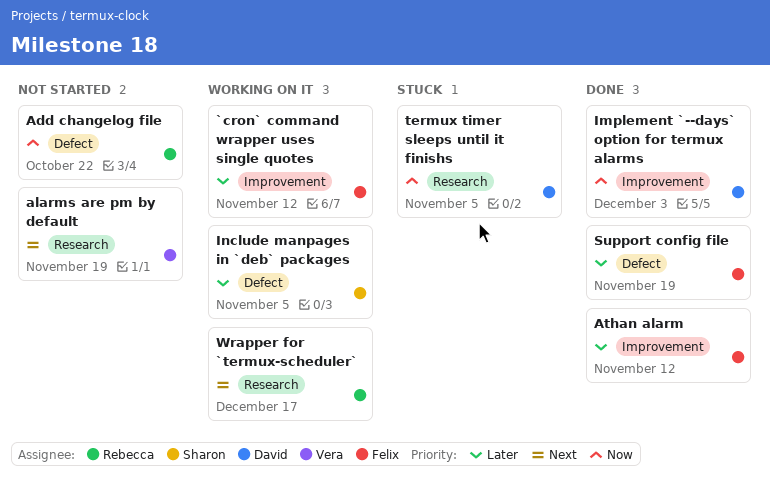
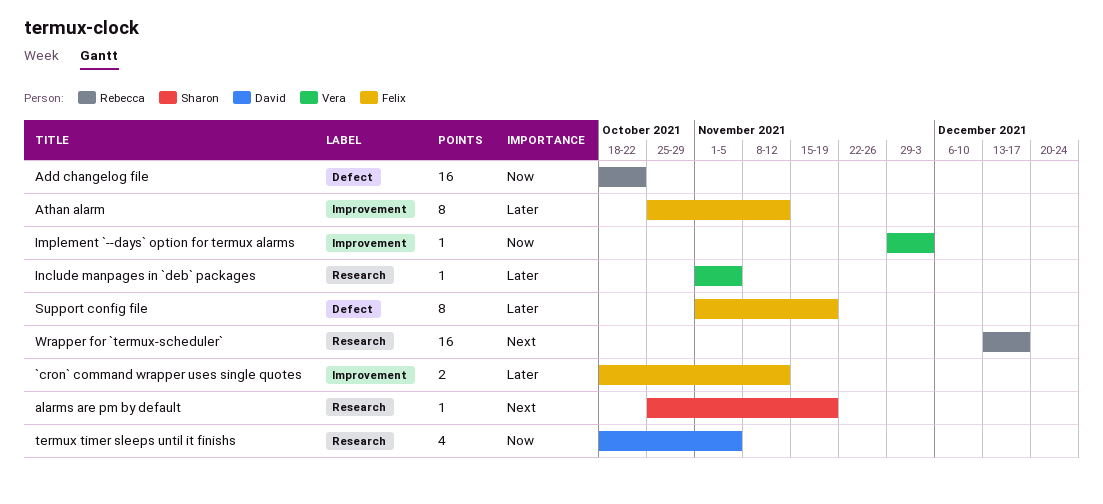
alarms are pm by default, owner: Vera -> Sharon
Implement `--days` option for termux alarms, owner: David -> Vera
Include manpages in `deb` packages, owner: Sharon -> Vera
Include manpages in `deb` packages, label: Defect -> Research

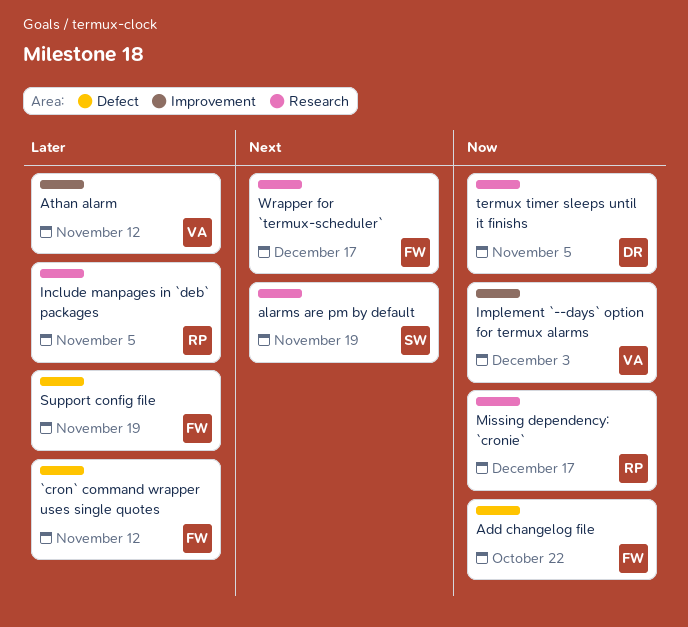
`cron` command wrapper uses single quotes, label: Improvement -> Defect
Add changelog file, owner: Rebecca -> Felix
Athan alarm, owner: Felix -> Vera
Include manpages in `deb` packages, owner: Vera -> Rebecca
Missing dependency: `cronie`: none -> present
Wrapper for `termux-scheduler`, owner: Rebecca -> Felix

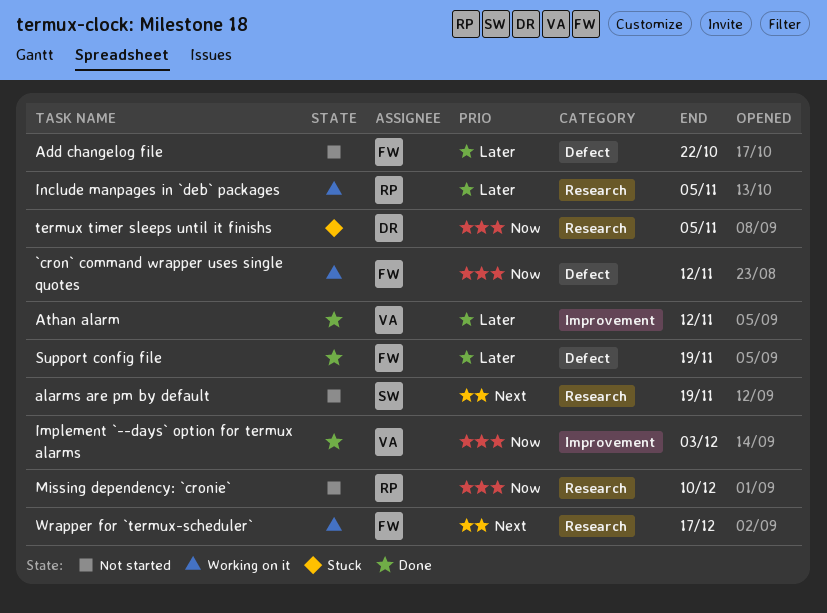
`cron` command wrapper uses single quotes, priority: Later -> Now
Add changelog file, priority: Now -> Later
Missing dependency: `cronie`, due: Dec 17 -> Dec 10

